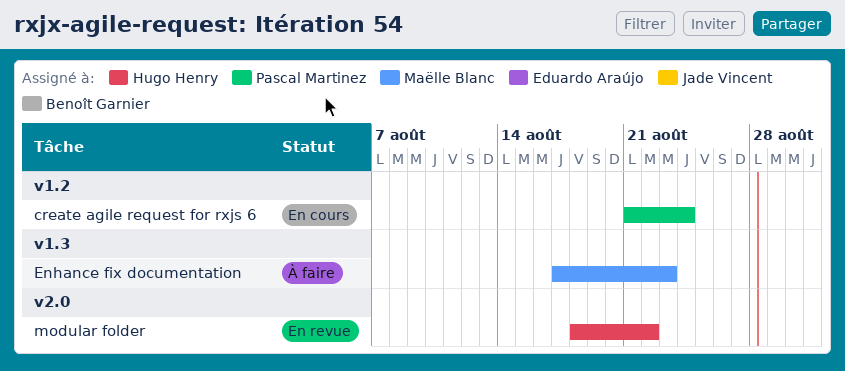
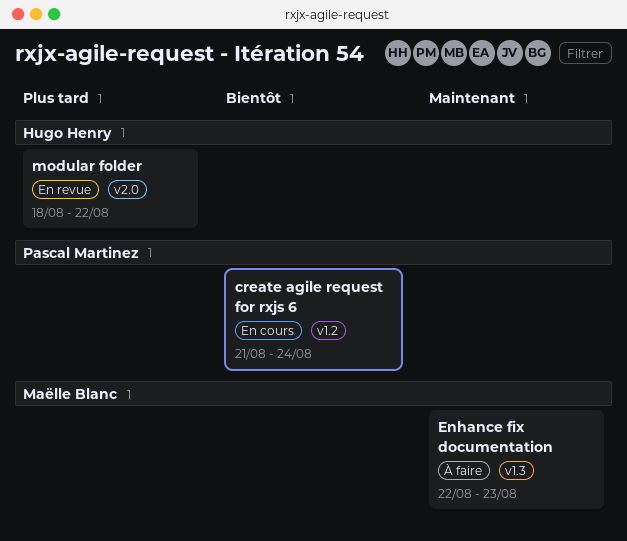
Enhance fix documentation, start: Aug 17 -> Aug 22

